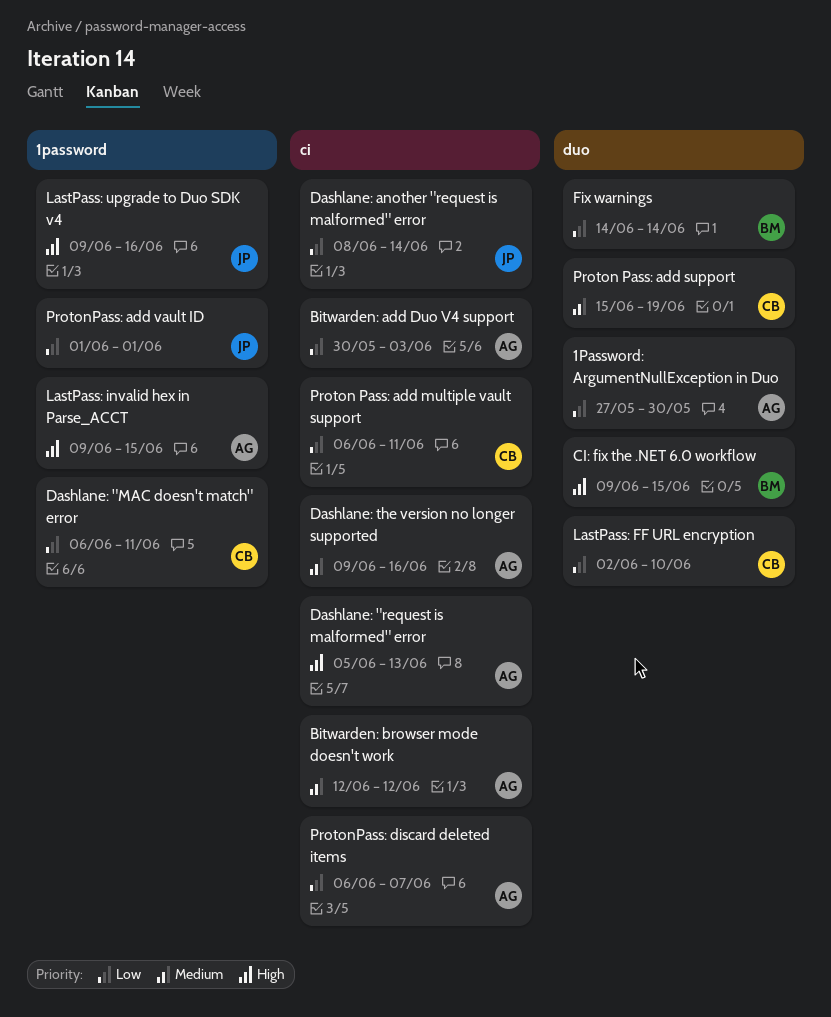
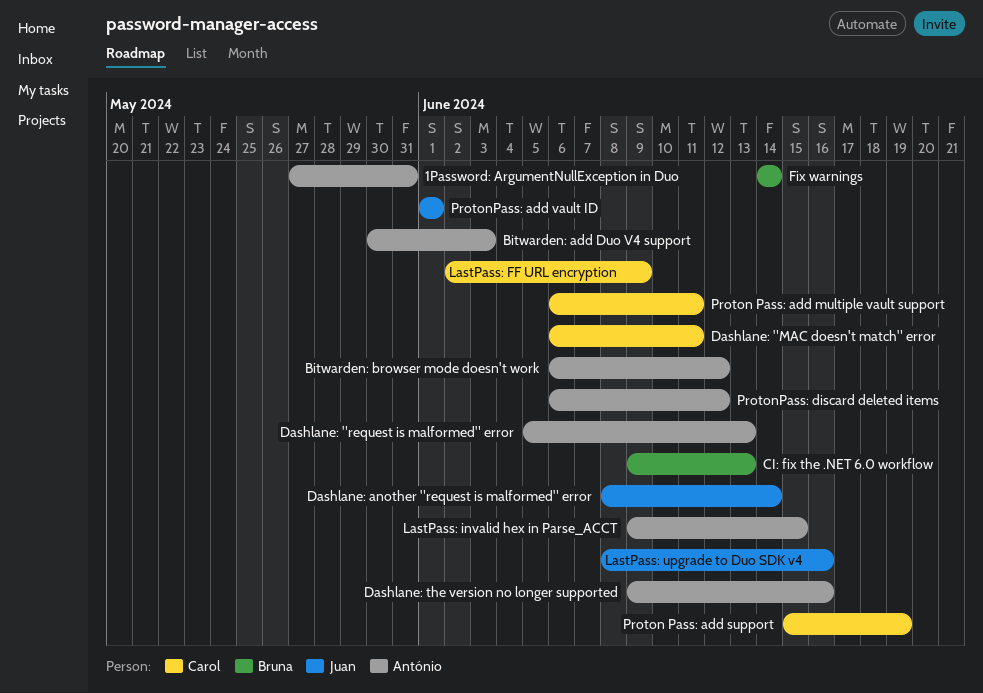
1Password: ArgumentNullException in Duo, due: May 30 -> May 31
Bitwarden: browser mode doesn't work, start: Jun 12 -> Jun 6
CI: fix the .NET 6.0 workflow, due: Jun 15 -> Jun 13
LastPass: FF URL encryption, due: Jun 10 -> Jun 9
LastPass: upgrade to Duo SDK v4, start: Jun 9 -> Jun 8
ProtonPass: discard deleted items, due: Jun 7 -> Jun 12

